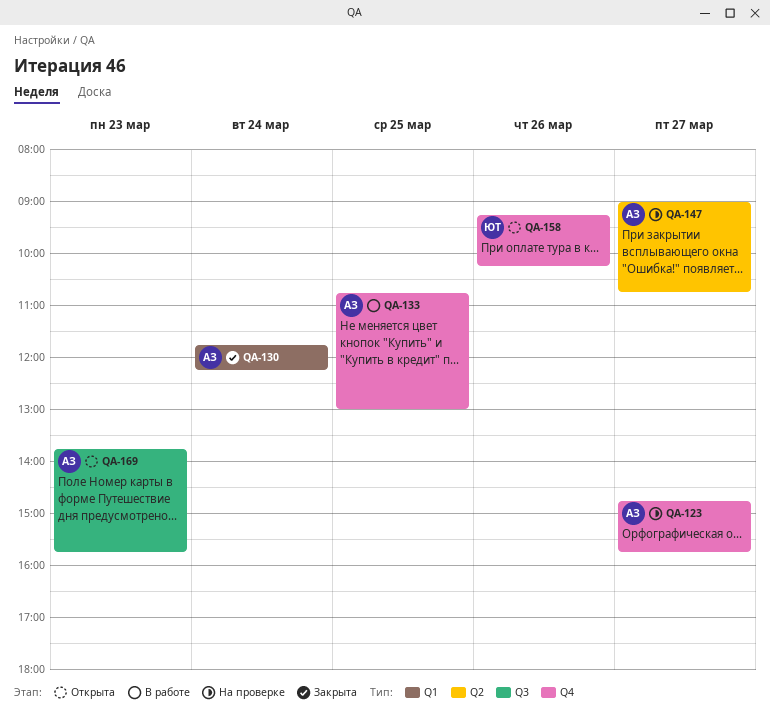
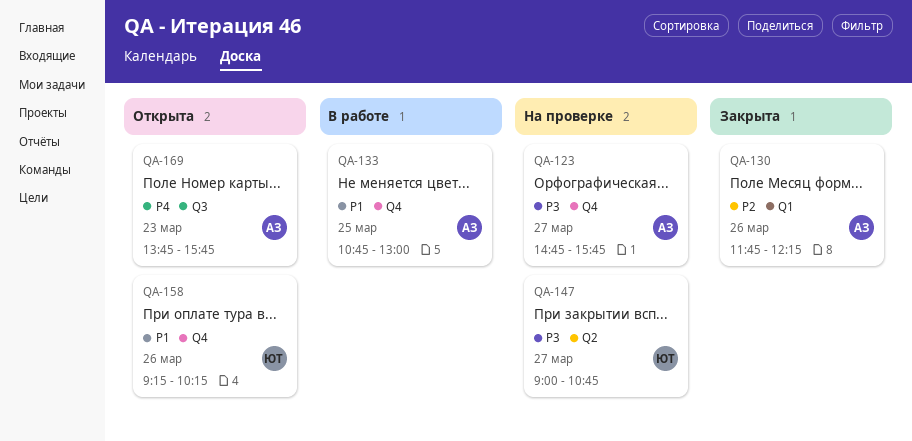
QA-130, day: Mar 24 -> Mar 26
QA-147, owner: АЗ -> ЮТ

